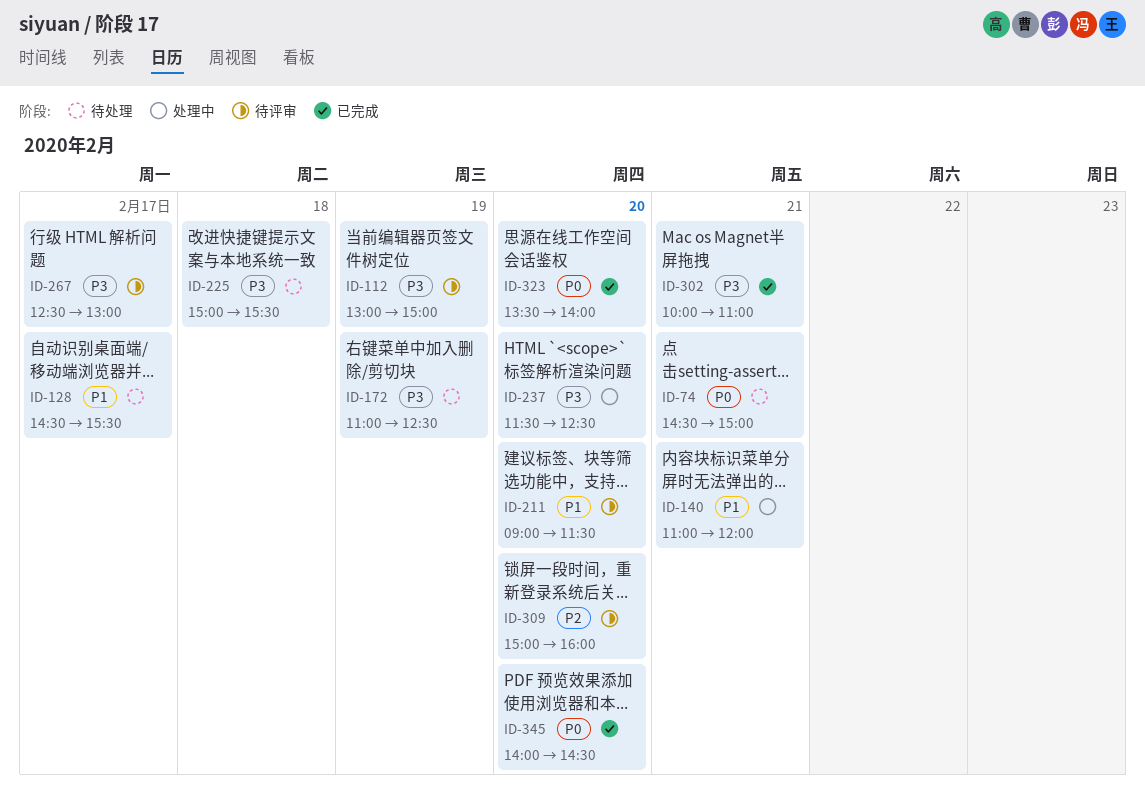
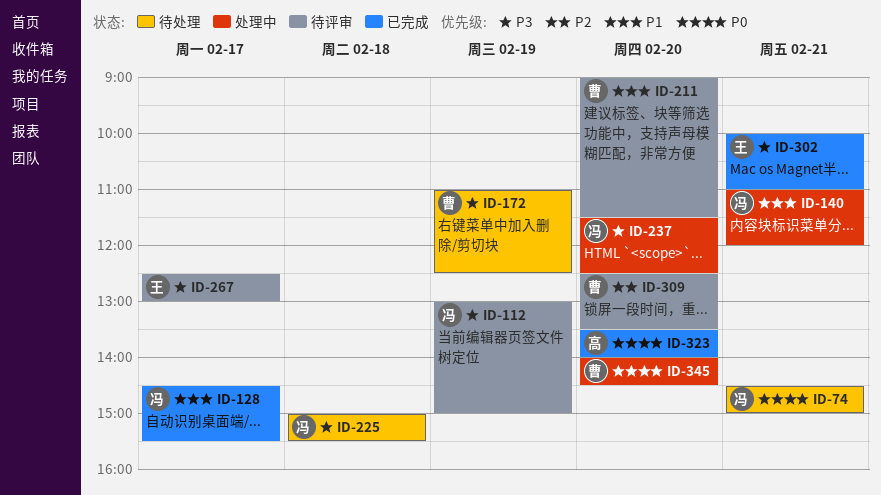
ID-128, status: 待处理 -> 已完成
ID-309, begins: 15:00 -> 12:30
ID-309, ends: 16:00 -> 13:30
ID-345, status: 已完成 -> 处理中

